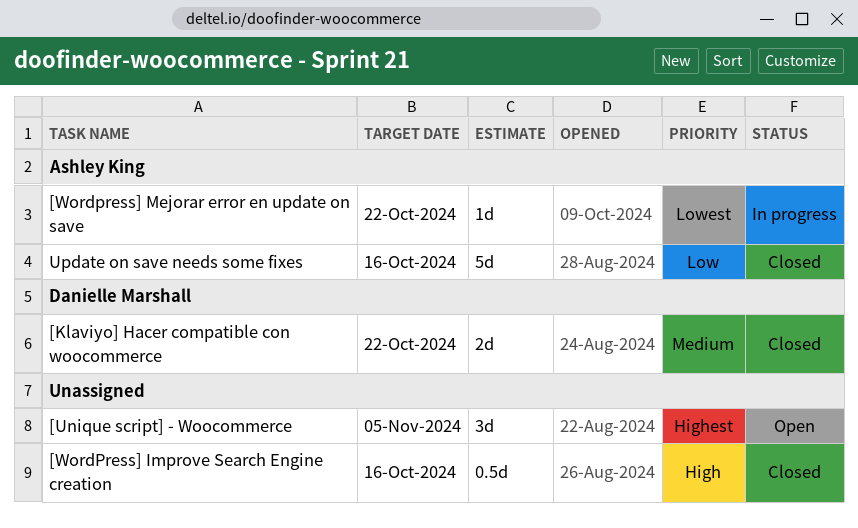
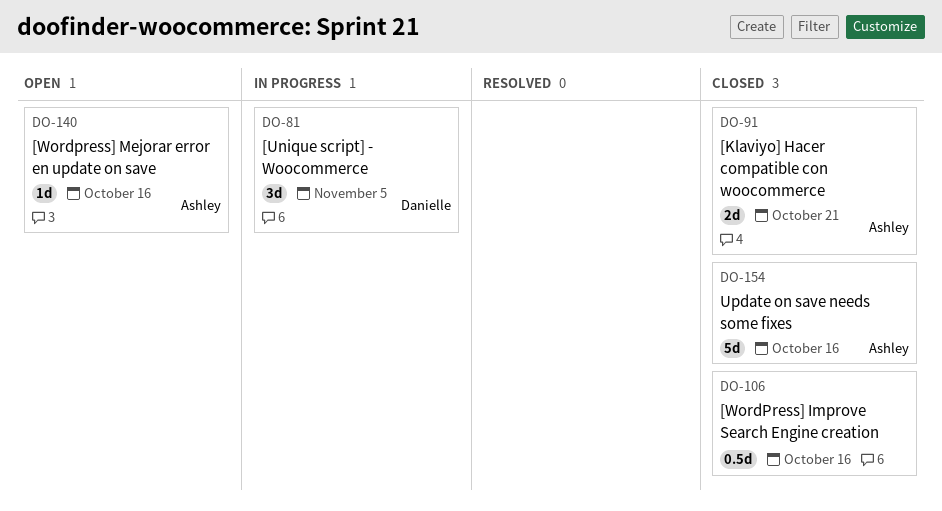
[Klaviyo] Hacer compatible con woocommerce, owner: Danielle Marshall -> Ashley King
[Klaviyo] Hacer compatible con woocommerce, due: Oct 22 -> Oct 21
[Unique script] - Woocommerce, status: Open -> In progress
[Unique script] - Woocommerce, owner: none -> Danielle Marshall
[Wordpress] Mejorar error en update on save, status: In progress -> Open
[Wordpress] Mejorar error en update on save, due: Oct 22 -> Oct 16

